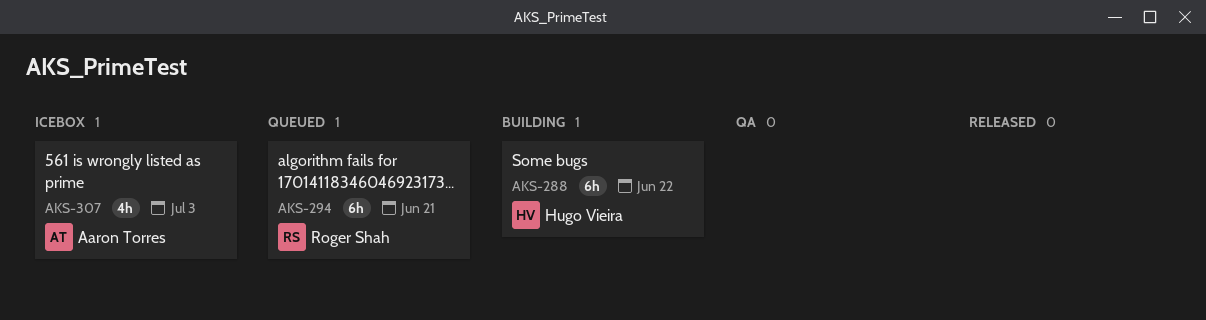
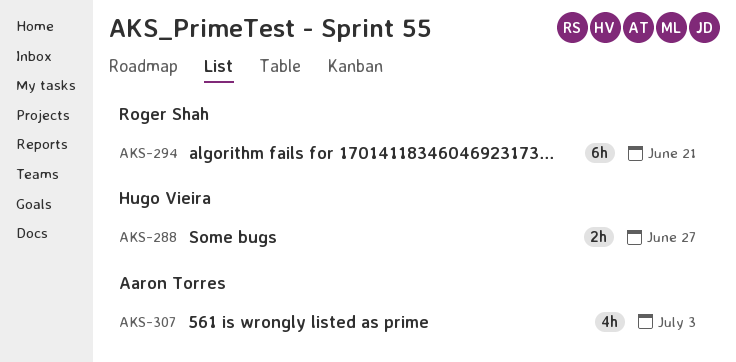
AKS-288, estimate: 6h -> 2h
AKS-288, due: Jun 22 -> Jun 27

